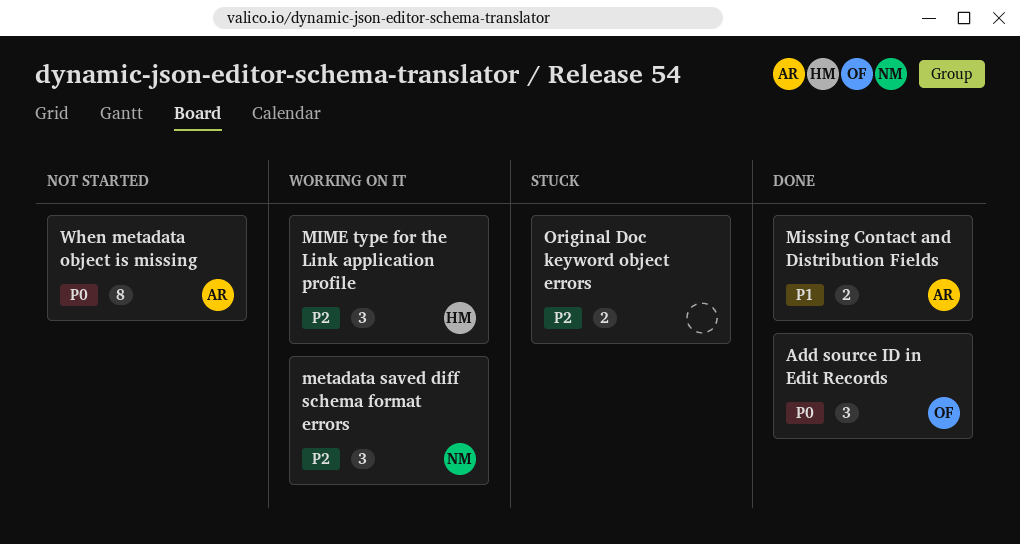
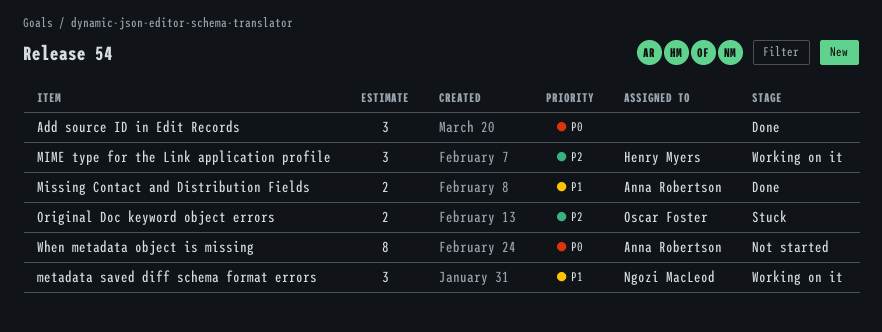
Add source ID in Edit Records, owner: Oscar Foster -> none
metadata saved diff schema format errors, priority: P2 -> P1
Original Doc keyword object errors, owner: none -> Oscar Foster

